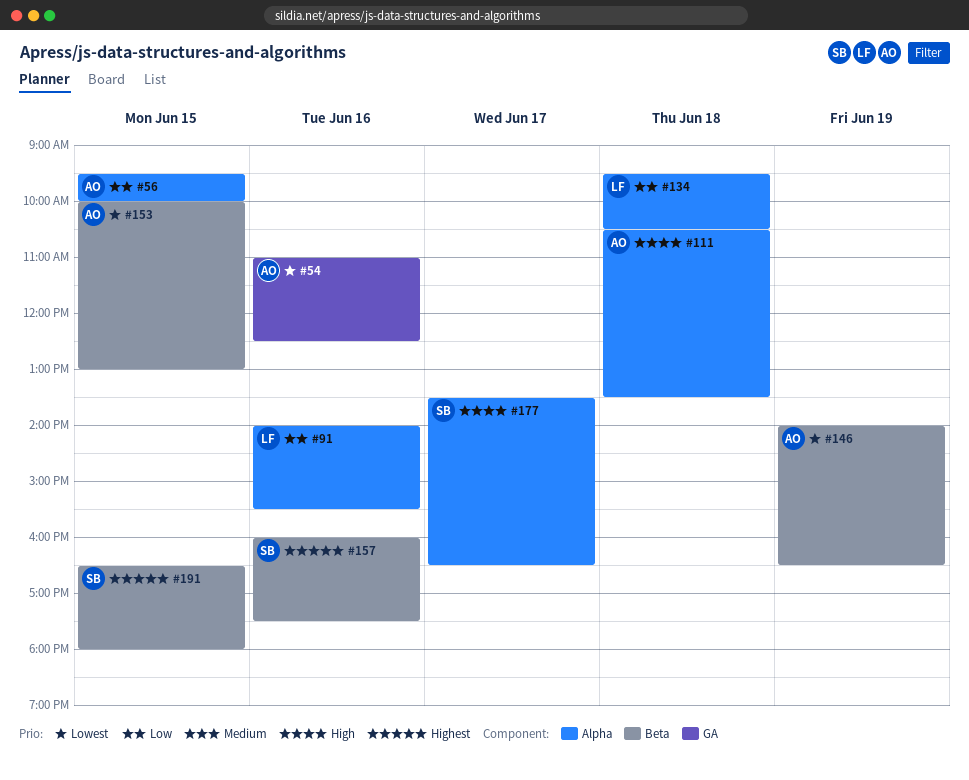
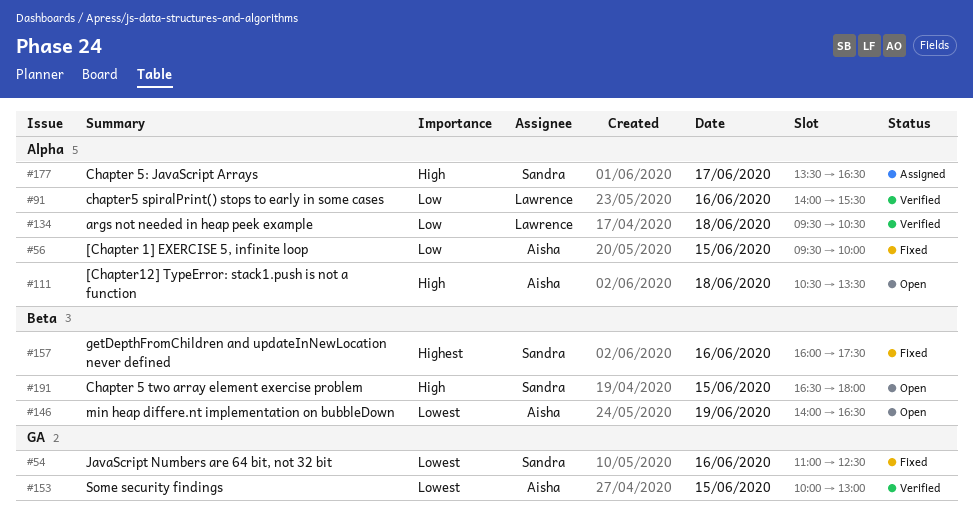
#54, owner: Aisha -> Sandra
#153, label: Beta -> GA
#191, priority: Highest -> High

